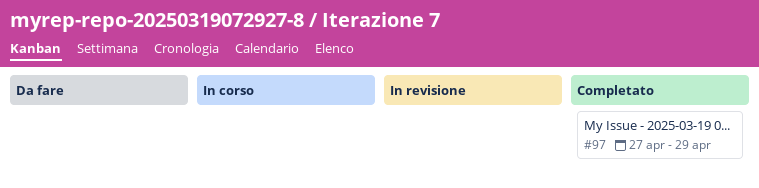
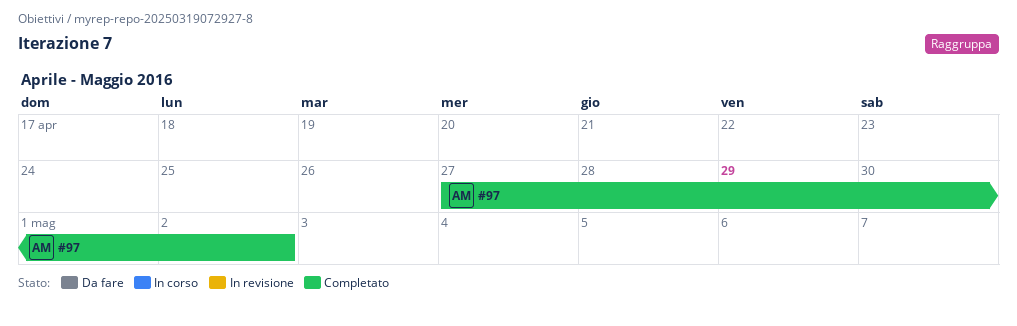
#97, due: Apr 29 -> May 2

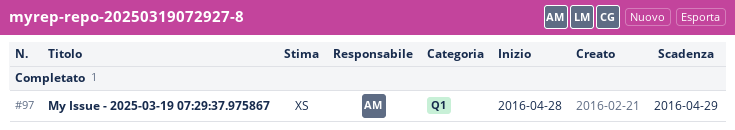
#97, start: Apr 27 -> Apr 28
#97, due: May 2 -> Apr 29

